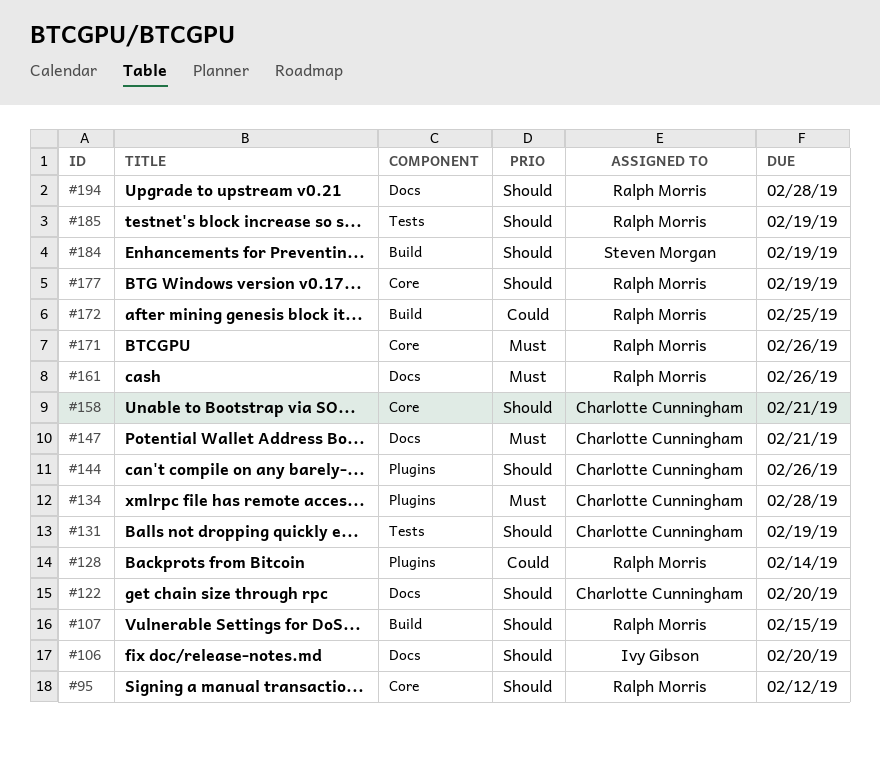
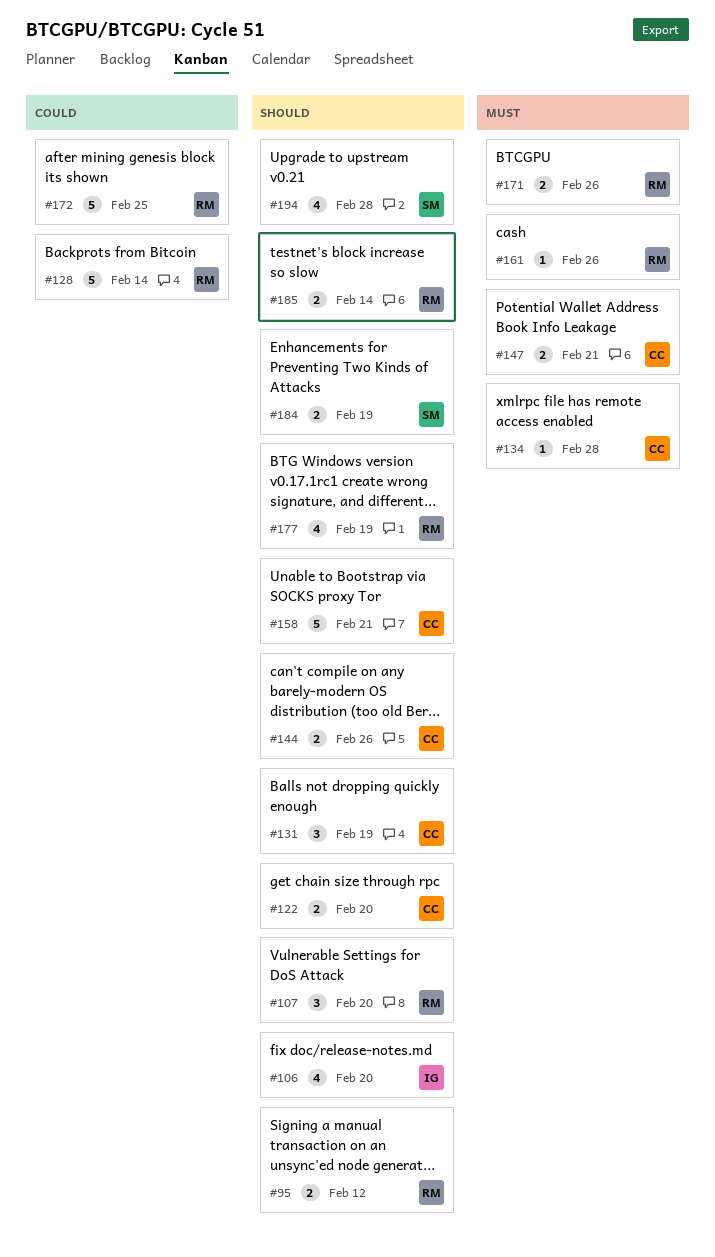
#107, due: Feb 15 -> Feb 20
#185, due: Feb 19 -> Feb 14
#194, owner: Ralph Morris -> Steven Morgan

